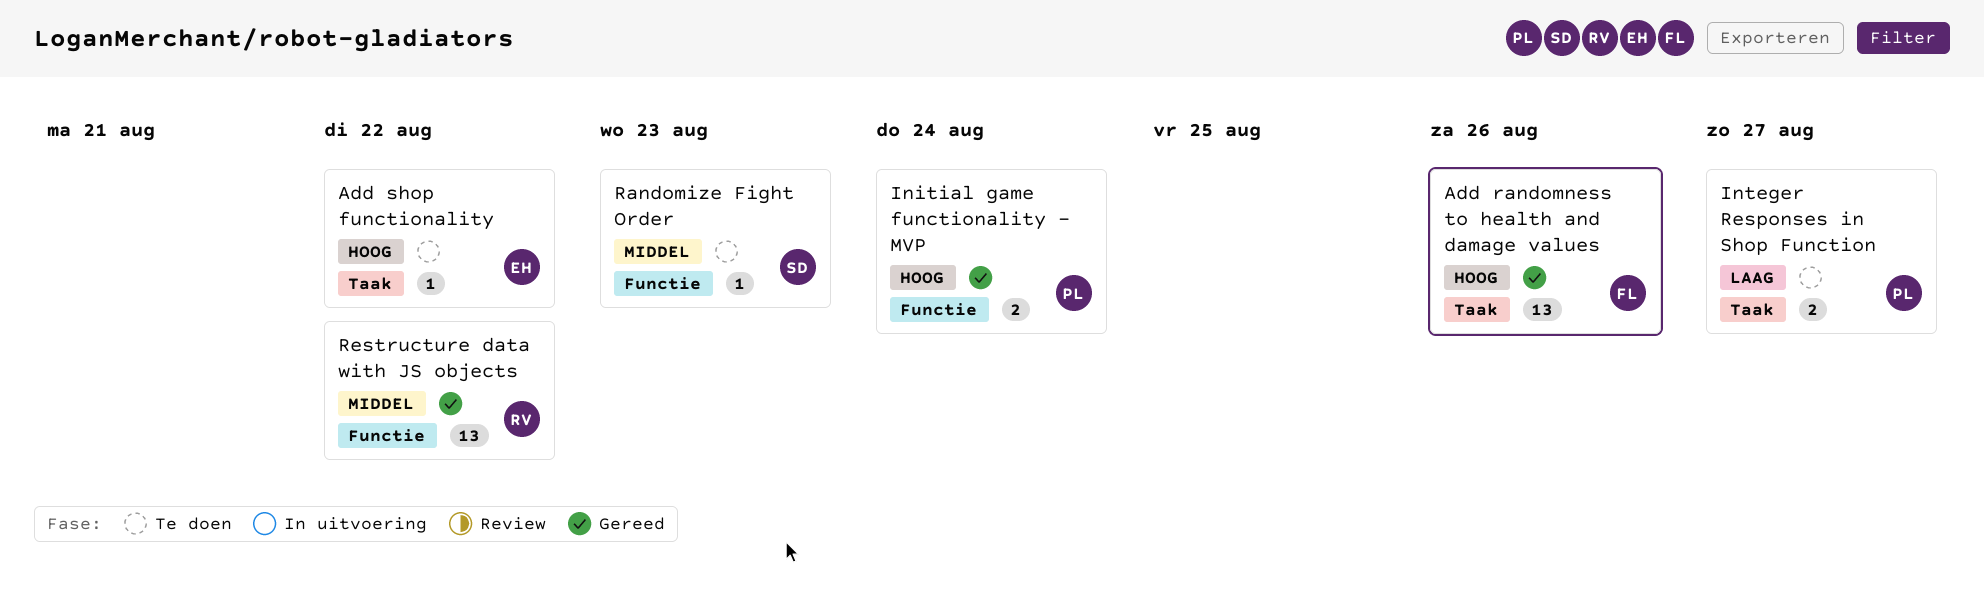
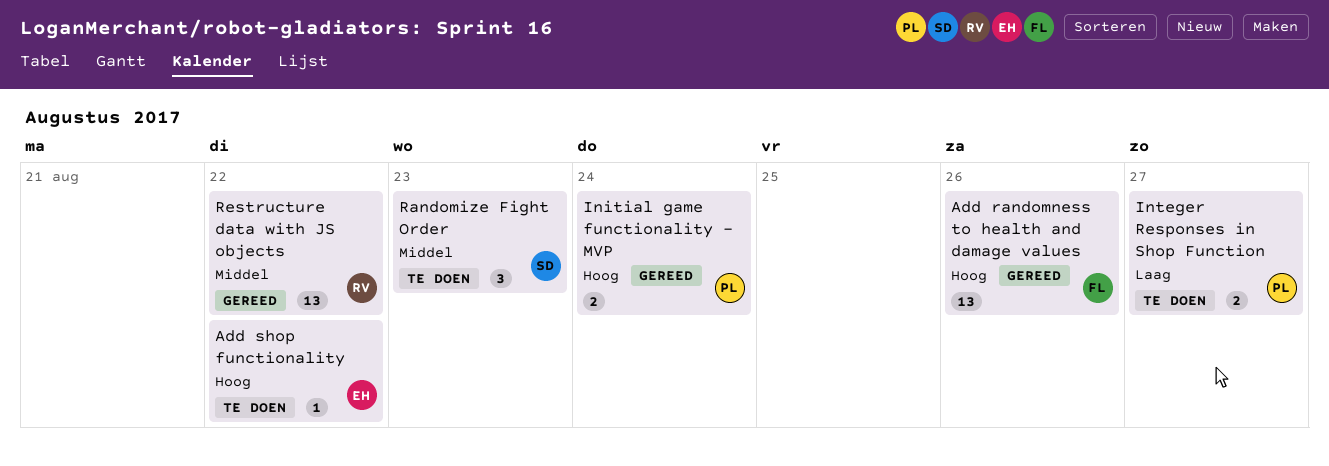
Randomize Fight Order, estimate: 1 -> 3

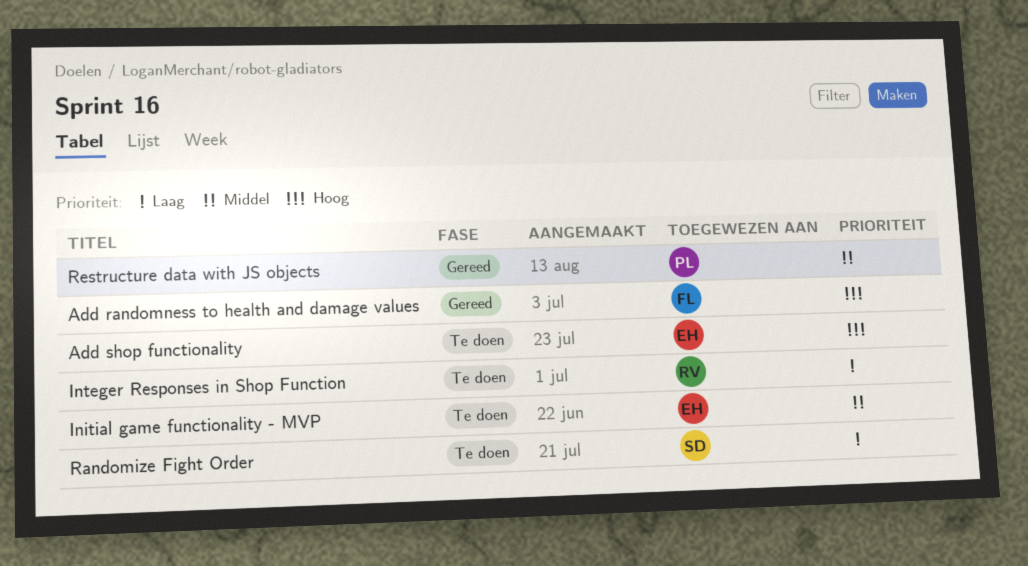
Initial game functionality - MVP, status: Gereed -> Te doen
Initial game functionality - MVP, owner: PL -> EH
Initial game functionality - MVP, priority: Hoog -> Middel
Integer Responses in Shop Function, owner: PL -> RV
Randomize Fight Order, priority: Middel -> Laag
Restructure data with JS objects, owner: RV -> PL

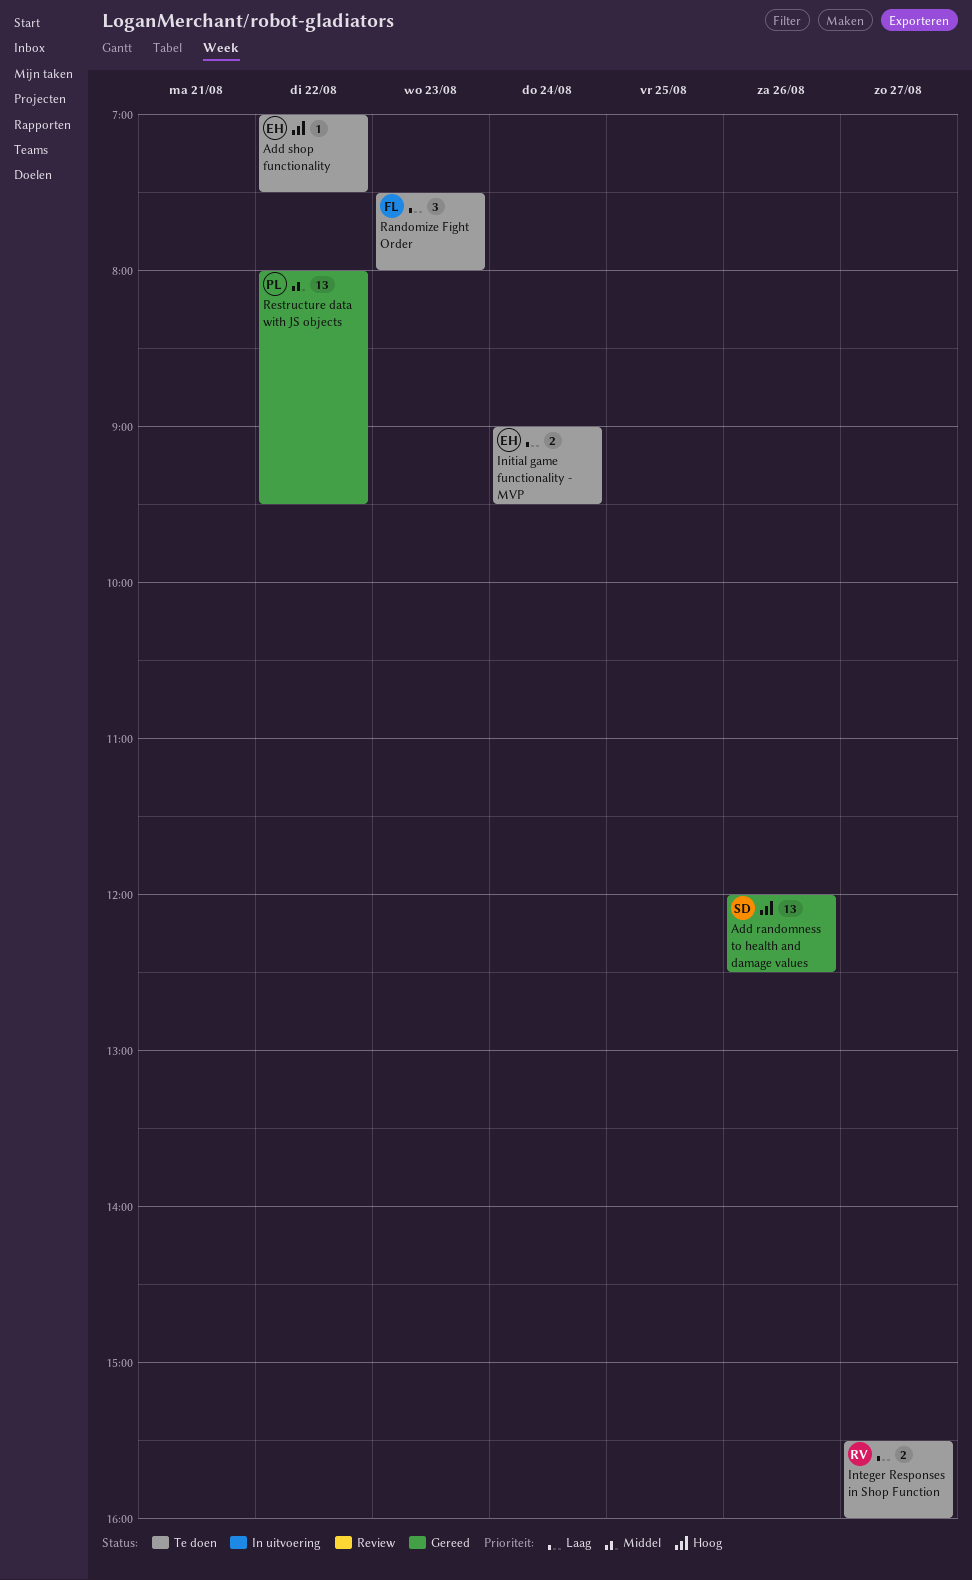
Add randomness to health and damage values, owner: FL -> SD
Initial game functionality - MVP, priority: Middel -> Laag
Randomize Fight Order, owner: SD -> FL

